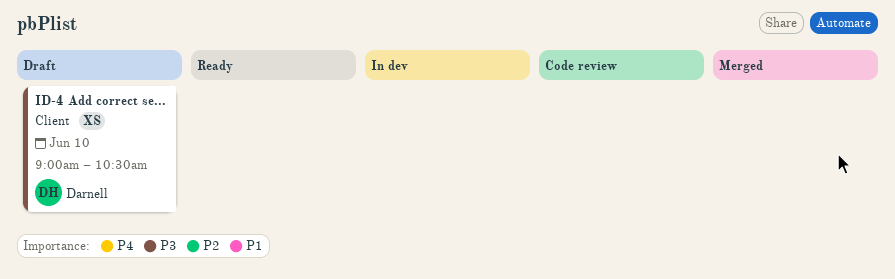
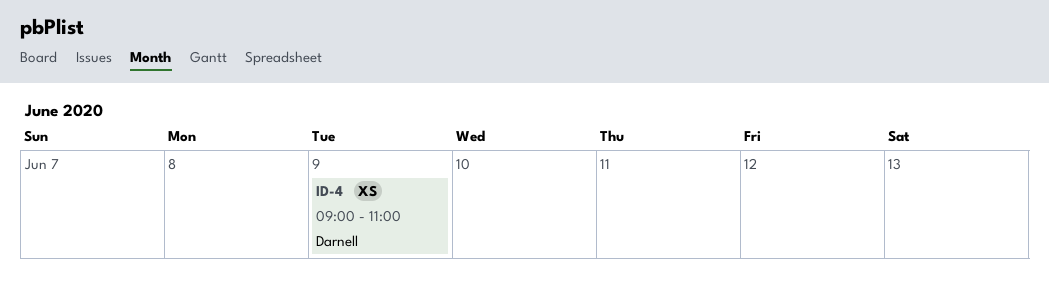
ID-4, day: Jun 10 -> Jun 9
ID-4, ends: 10:30 -> 11:00

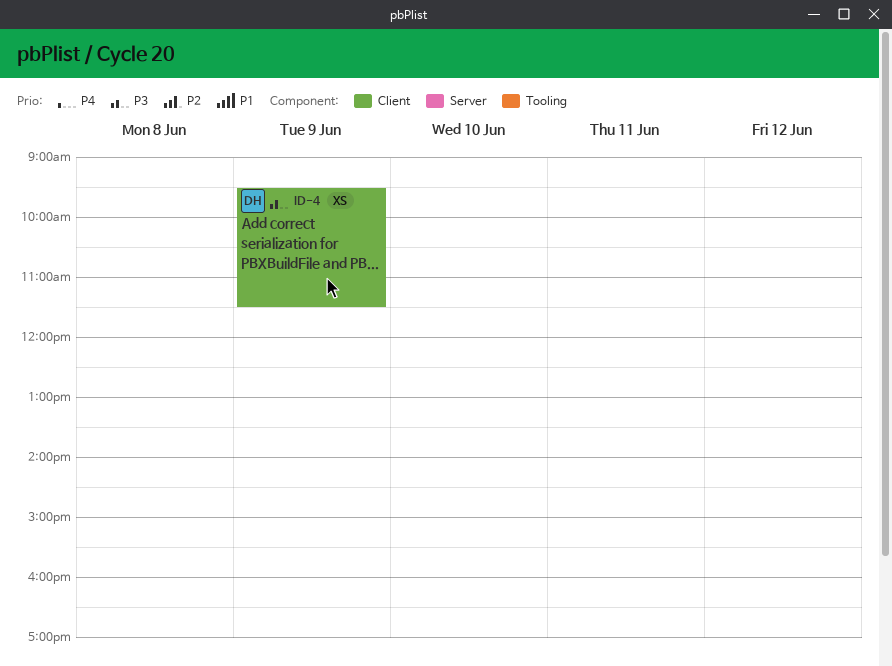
ID-4, begins: 09:00 -> 09:30
ID-4, ends: 11:00 -> 11:30

